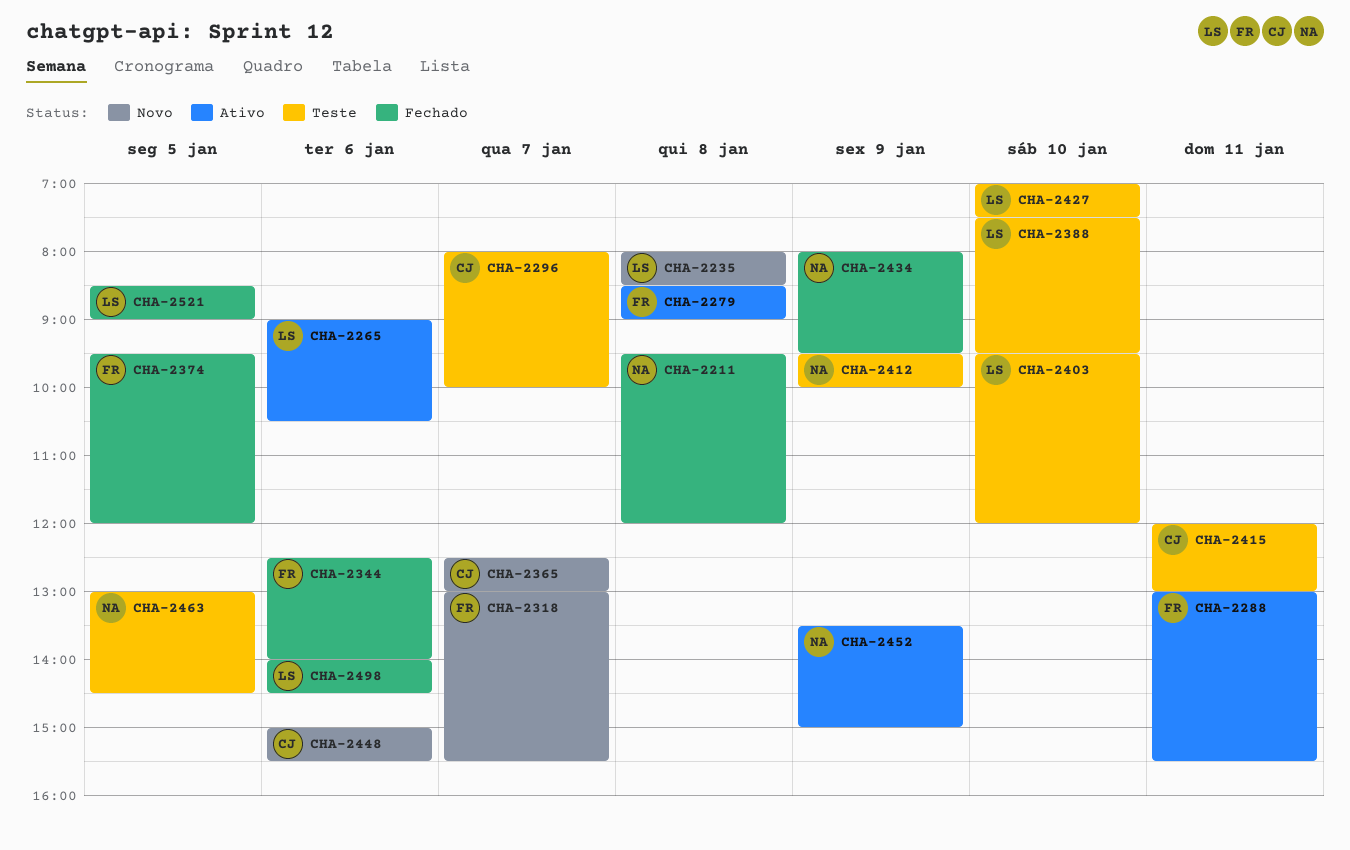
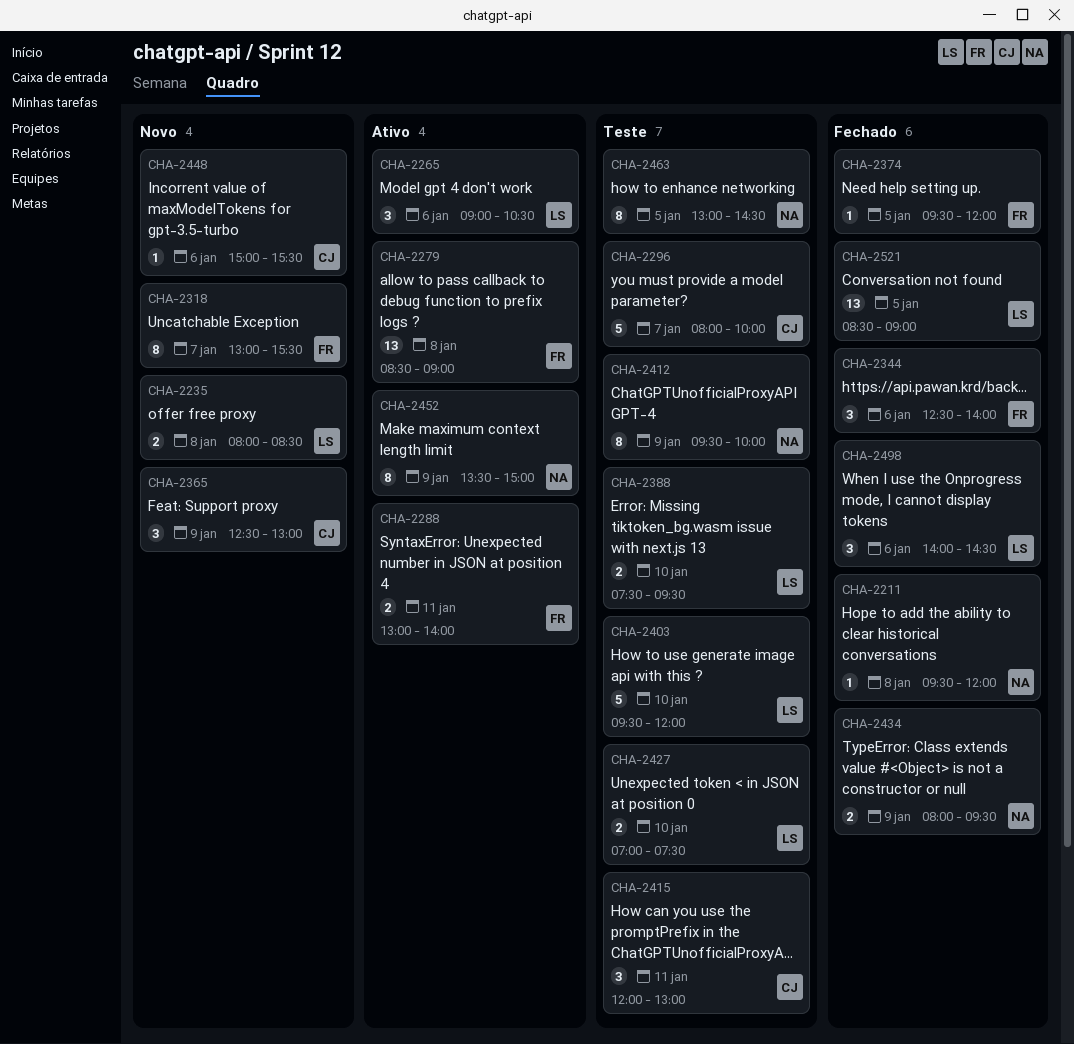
CHA-2288, ends: 15:30 -> 14:00
CHA-2365, day: Jan 7 -> Jan 9

